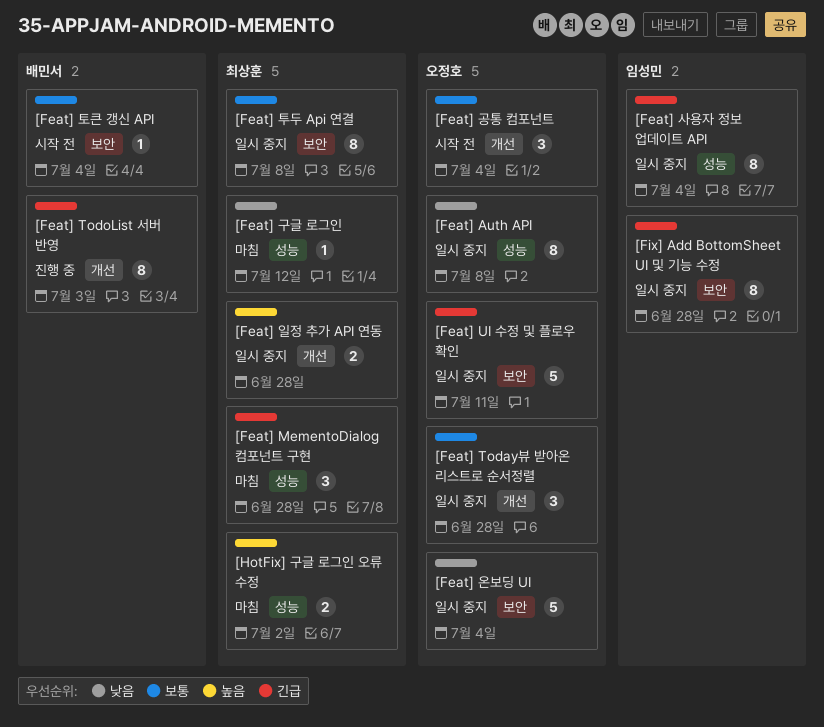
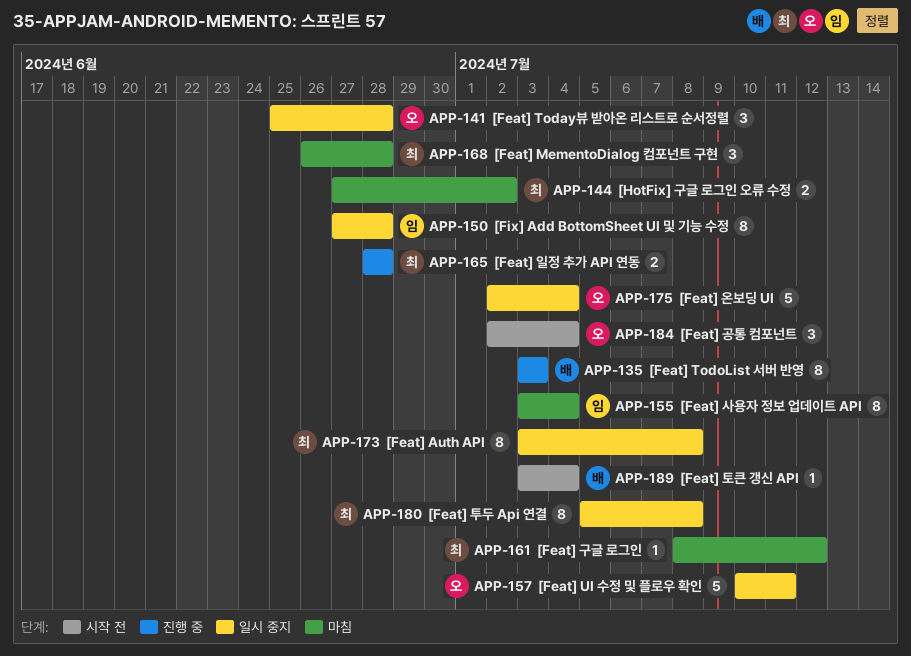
[Feat] Auth API, owner: 오정호 -> 최상훈
[Feat] 사용자 정보 업데이트 API, status: 일시 중지 -> 마침
[Feat] 일정 추가 API 연동, status: 일시 중지 -> 진행 중

